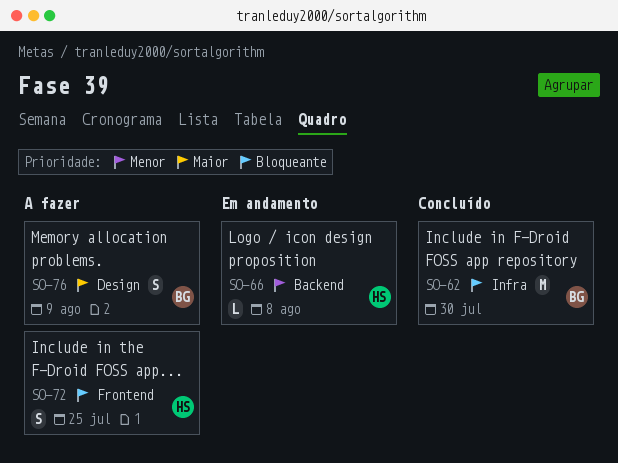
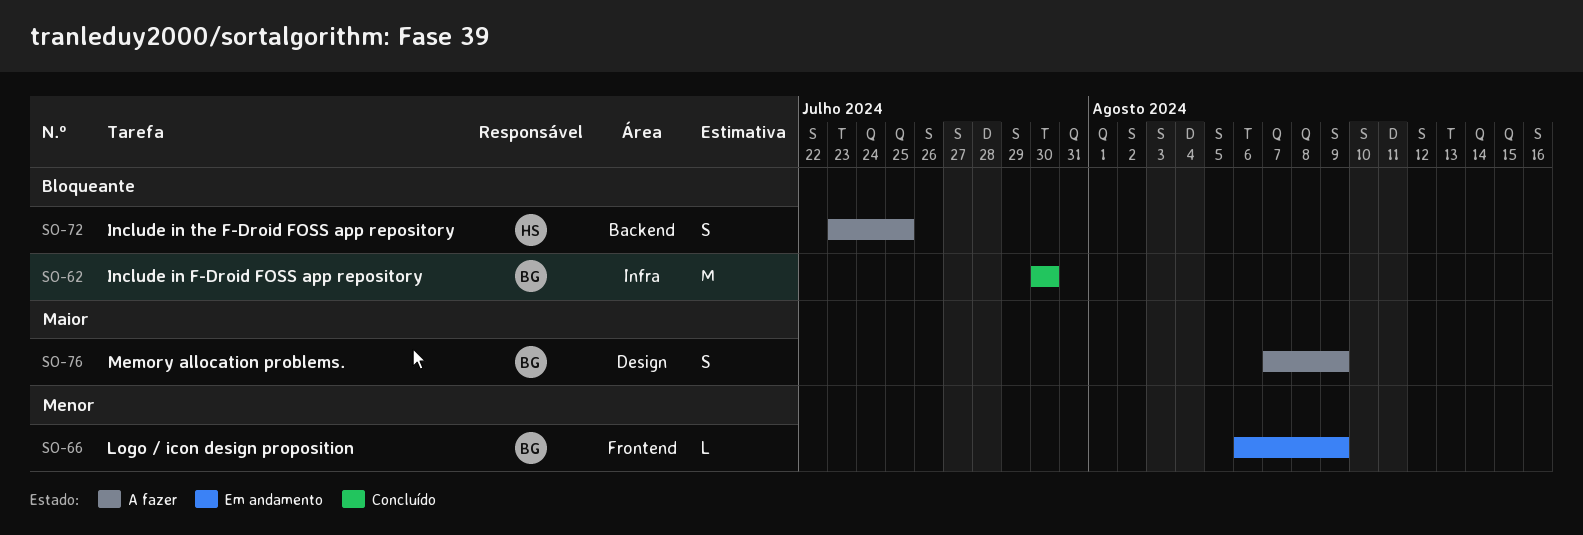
SO-66, owner: HS -> BG
SO-66, label: Backend -> Frontend
SO-66, due: Aug 8 -> Aug 9
SO-72, label: Frontend -> Backend

